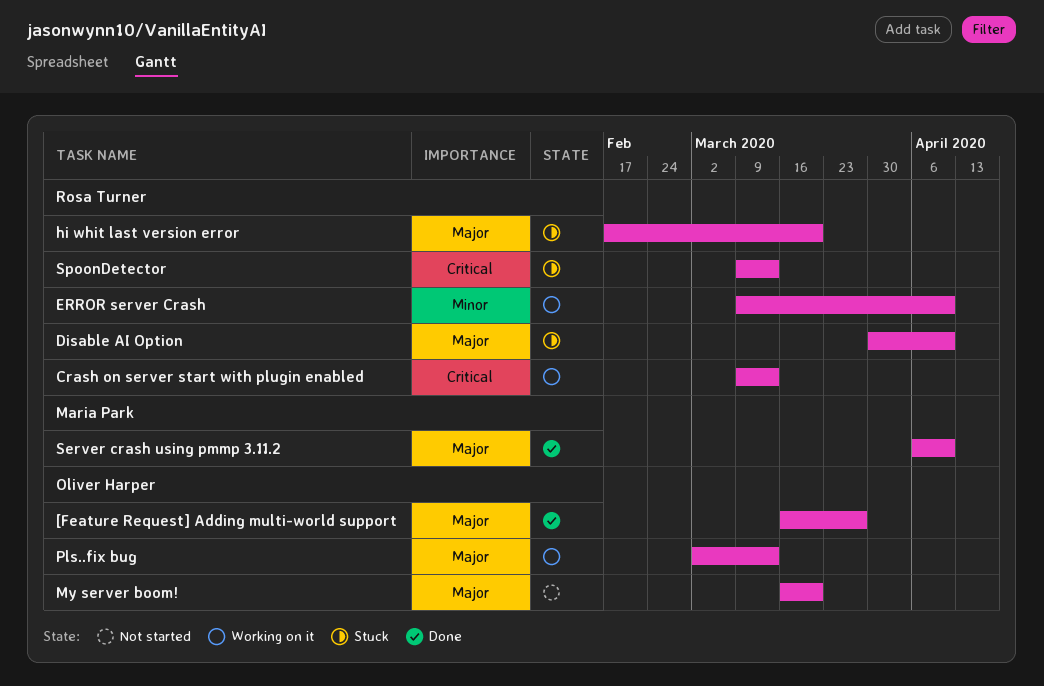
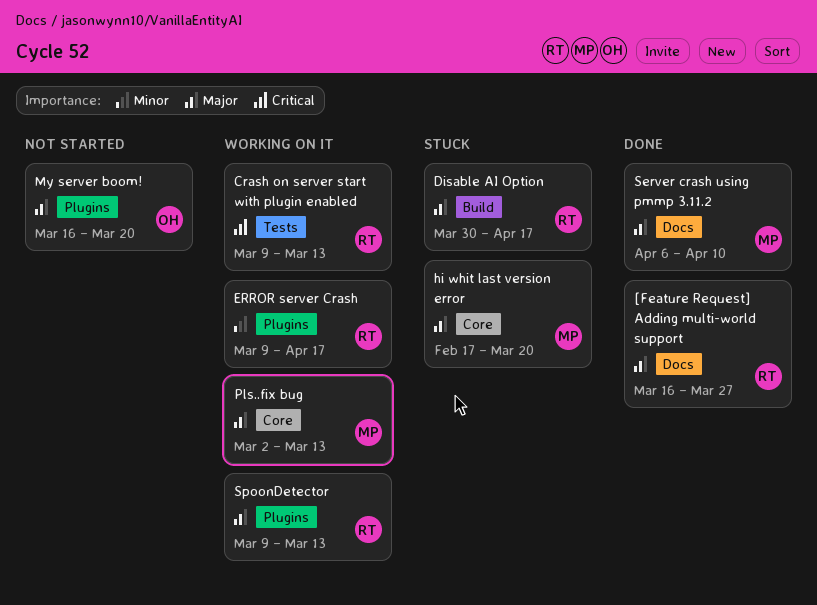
[Feature Request] Adding multi-world support, owner: Oliver Harper -> Rosa Turner
Disable AI Option, due: Apr 10 -> Apr 17
ERROR server Crash, due: Apr 10 -> Apr 17
hi whit last version error, owner: Rosa Turner -> Maria Park
Pls..fix bug, owner: Oliver Harper -> Maria Park
SpoonDetector, status: Stuck -> Working on it
SpoonDetector, priority: Critical -> Major

